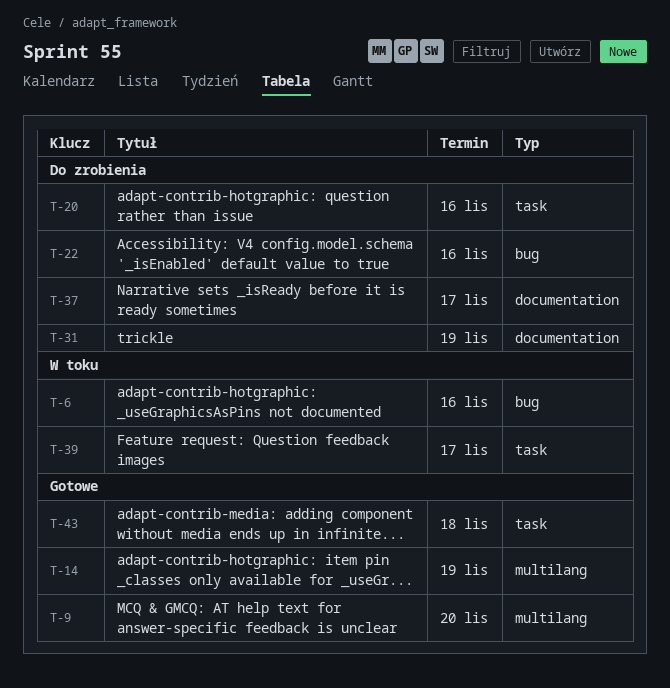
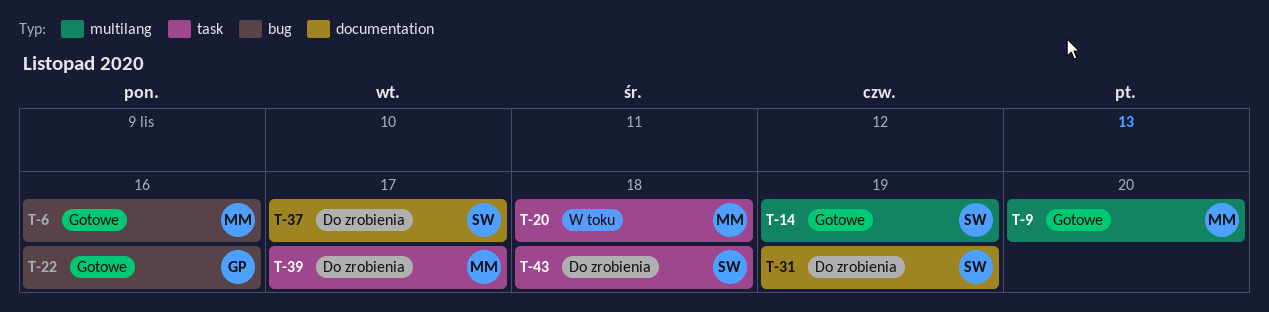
T-6, status: W toku -> Gotowe
T-20, status: Do zrobienia -> W toku
T-20, due: Nov 16 -> Nov 18
T-22, status: Do zrobienia -> Gotowe
T-39, status: W toku -> Do zrobienia
T-43, status: Gotowe -> Do zrobienia

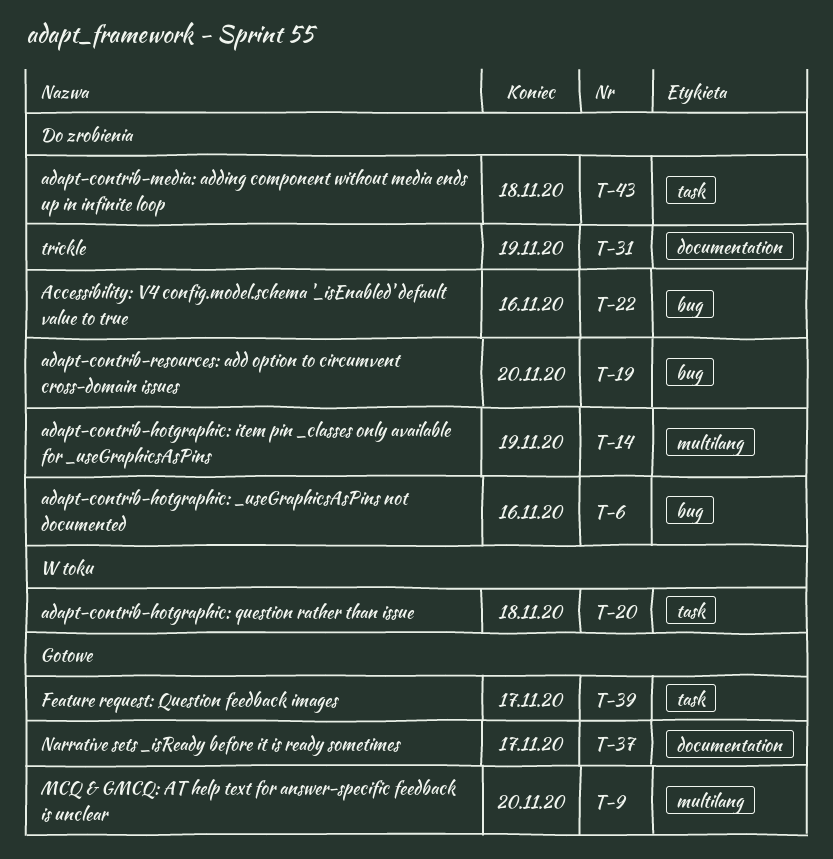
T-6, status: Gotowe -> Do zrobienia
T-14, status: Gotowe -> Do zrobienia
T-19: none -> present
T-22, status: Gotowe -> Do zrobienia
T-37, status: Do zrobienia -> Gotowe
T-39, status: Do zrobienia -> Gotowe

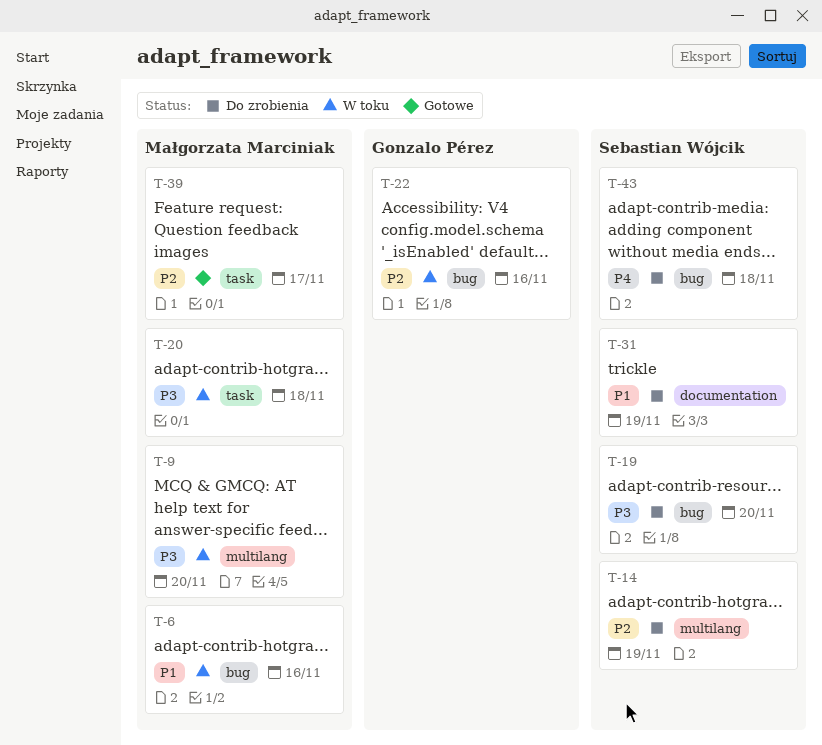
T-6, status: Do zrobienia -> W toku
T-9, status: Gotowe -> W toku
T-22, status: Do zrobienia -> W toku
T-37: present -> none
T-43, label: task -> bug

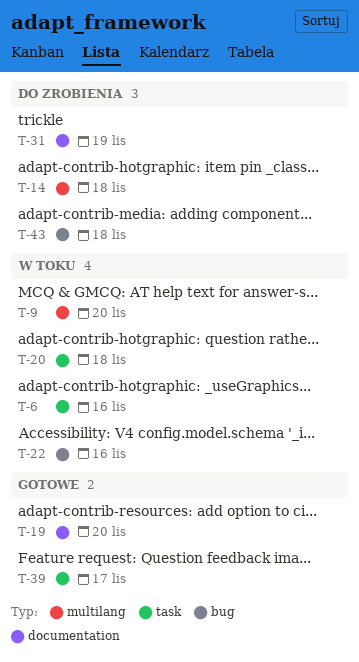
T-6, label: bug -> task
T-14, due: Nov 19 -> Nov 18
T-19, status: Do zrobienia -> Gotowe
T-19, label: bug -> documentation

